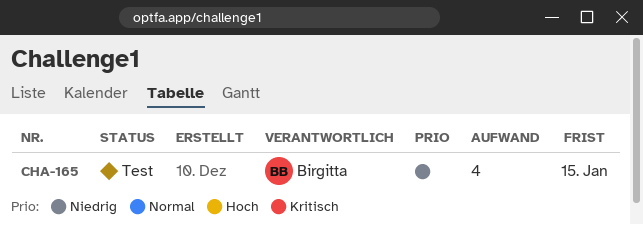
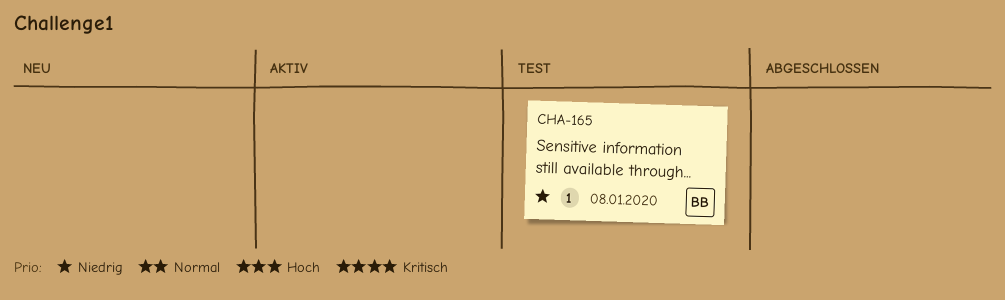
CHA-165, estimate: 4 -> 1
CHA-165, due: Jan 15 -> Jan 8

